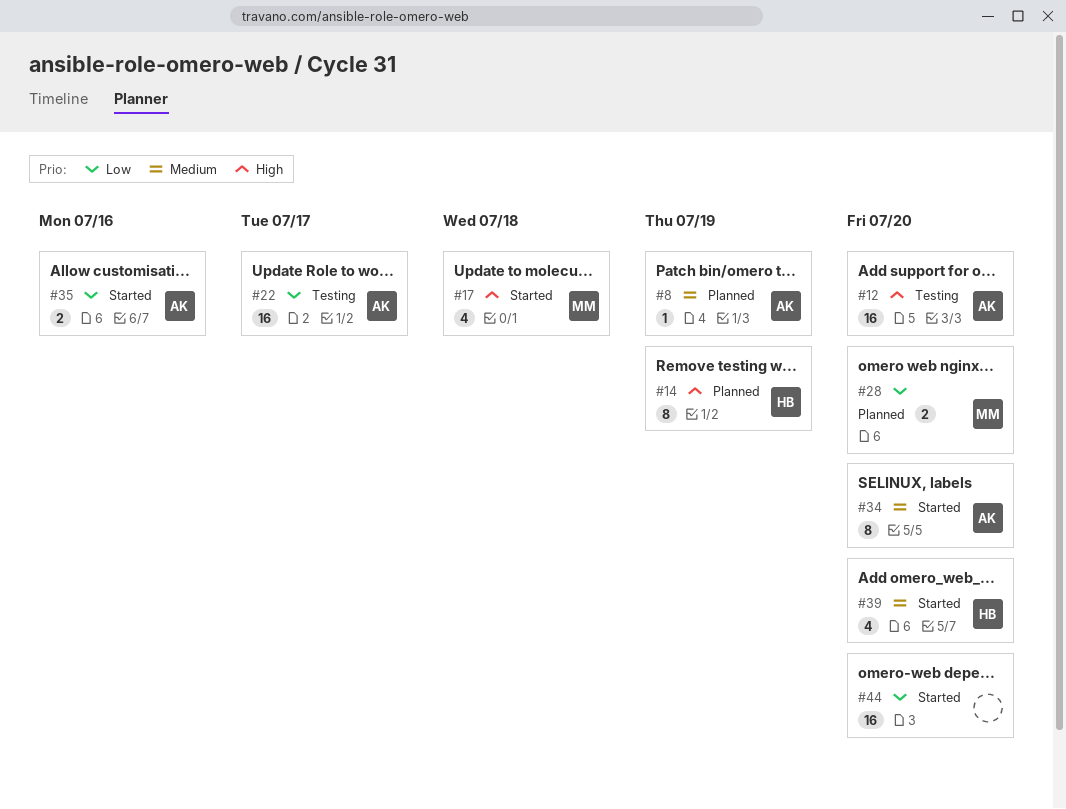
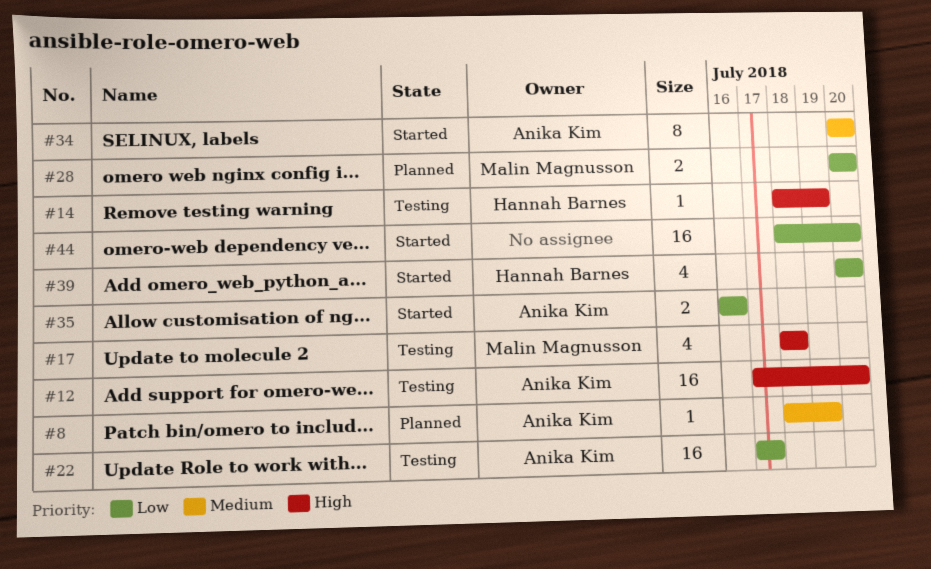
#14, status: Planned -> Testing
#14, estimate: 8 -> 1
#17, status: Started -> Testing
#39, priority: Medium -> Low

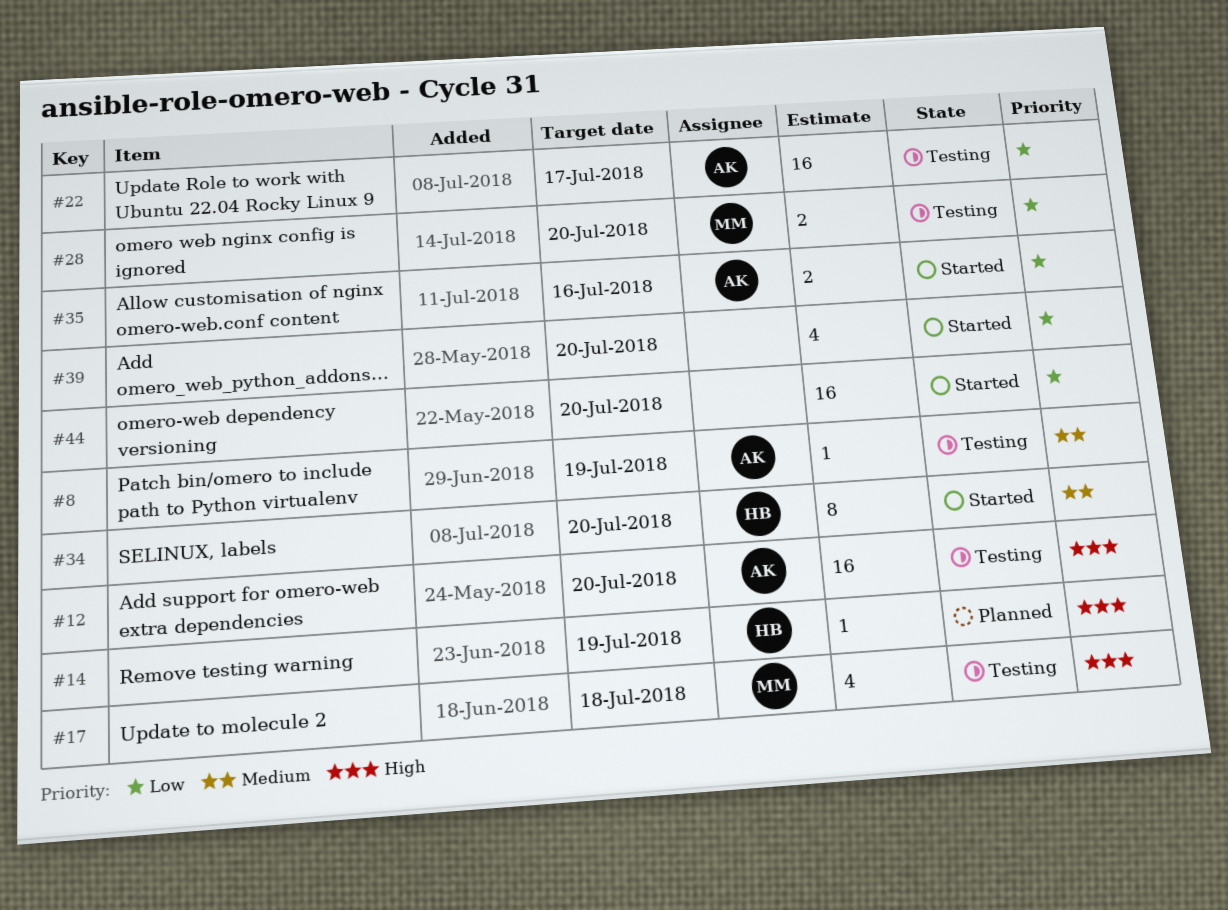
#8, status: Planned -> Testing
#14, status: Testing -> Planned
#28, status: Planned -> Testing
#34, owner: Anika Kim -> Hannah Barnes
#39, owner: Hannah Barnes -> none

